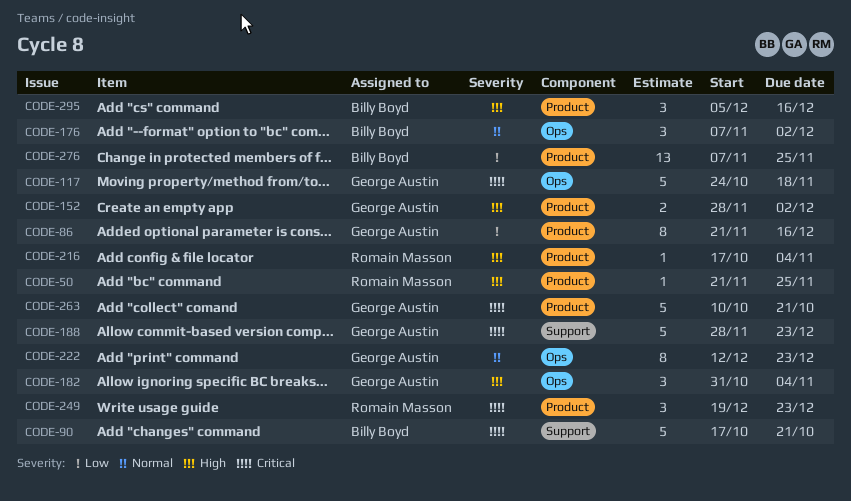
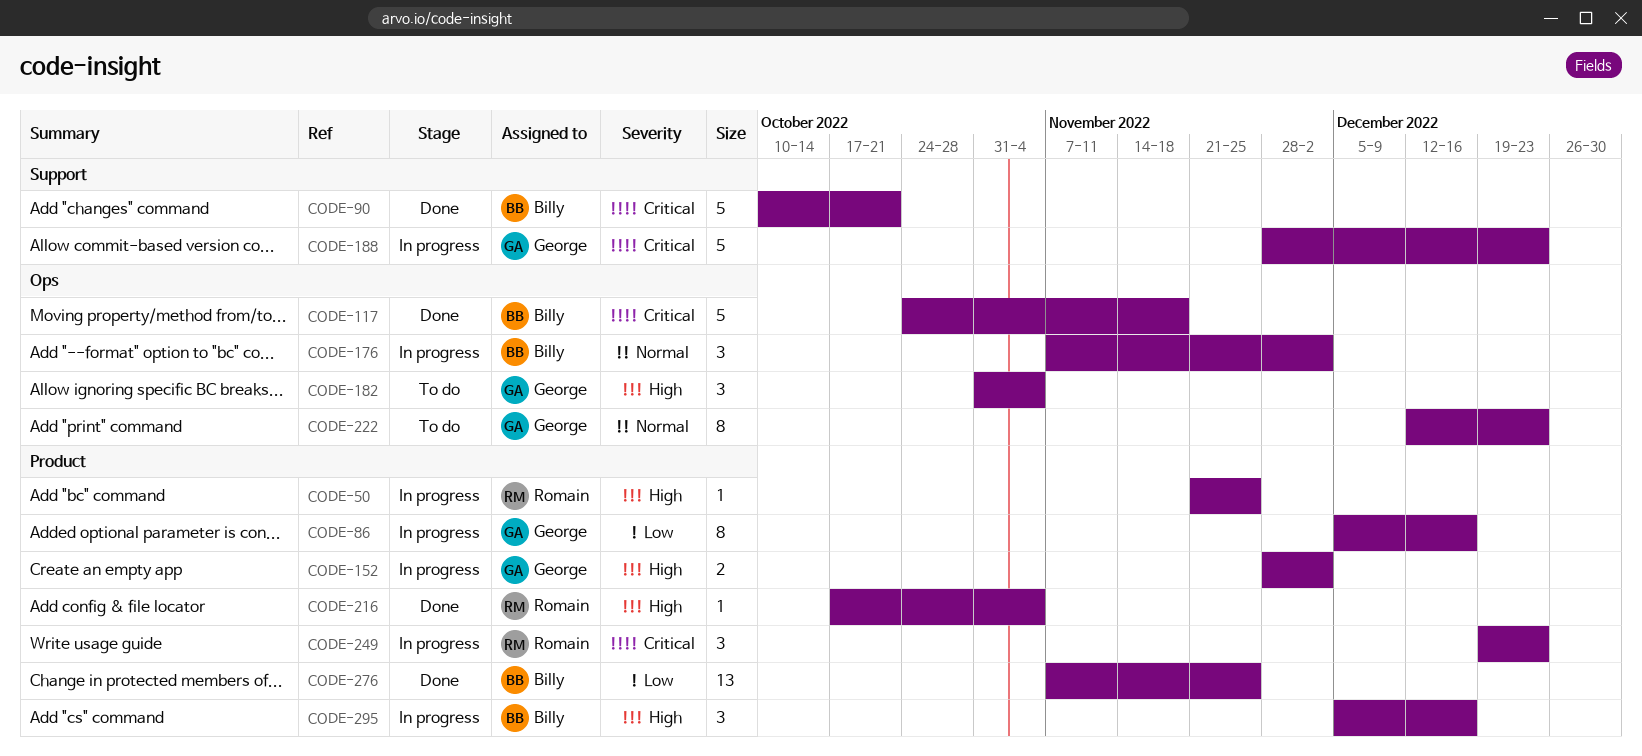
CODE-86, start: Nov 21 -> Dec 5
CODE-90, start: Oct 17 -> Oct 10
CODE-117, owner: George Austin -> Billy Boyd
CODE-263: present -> none

